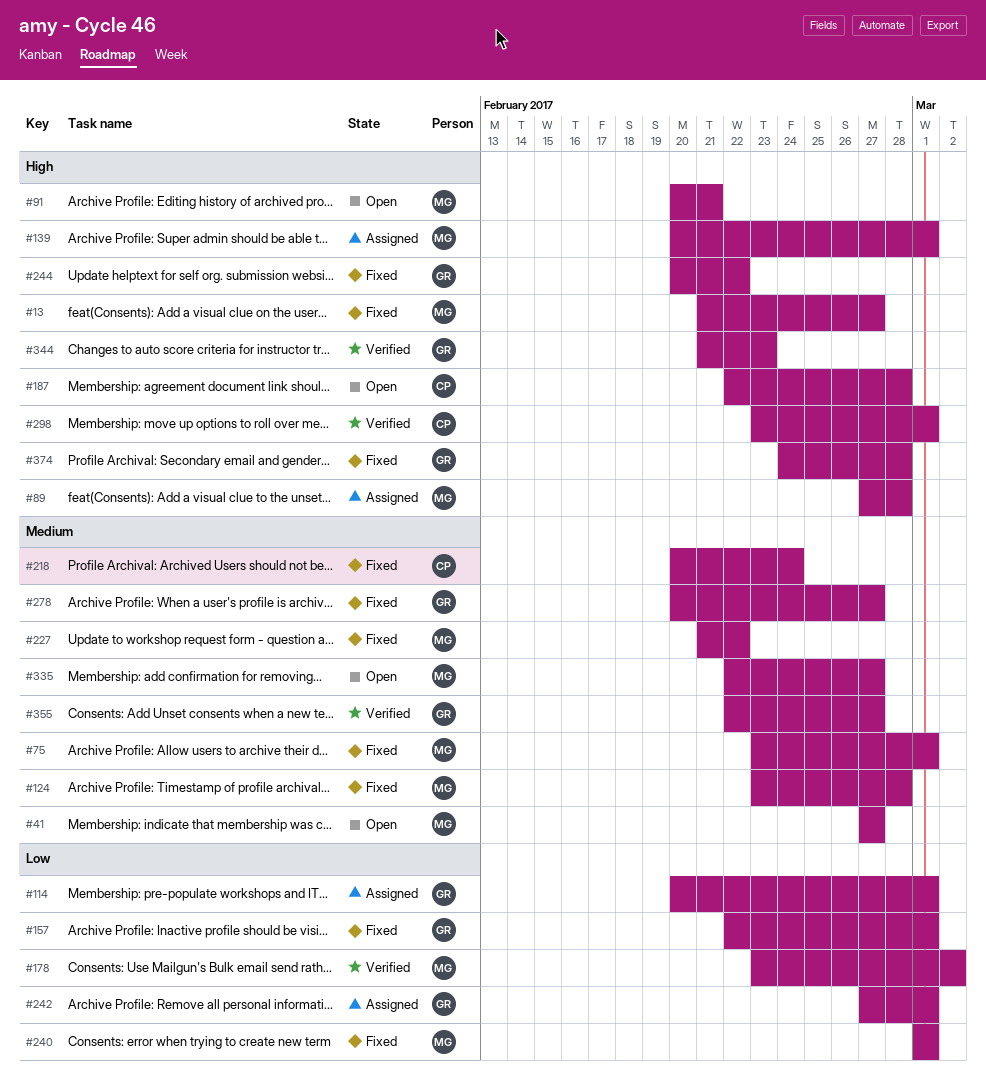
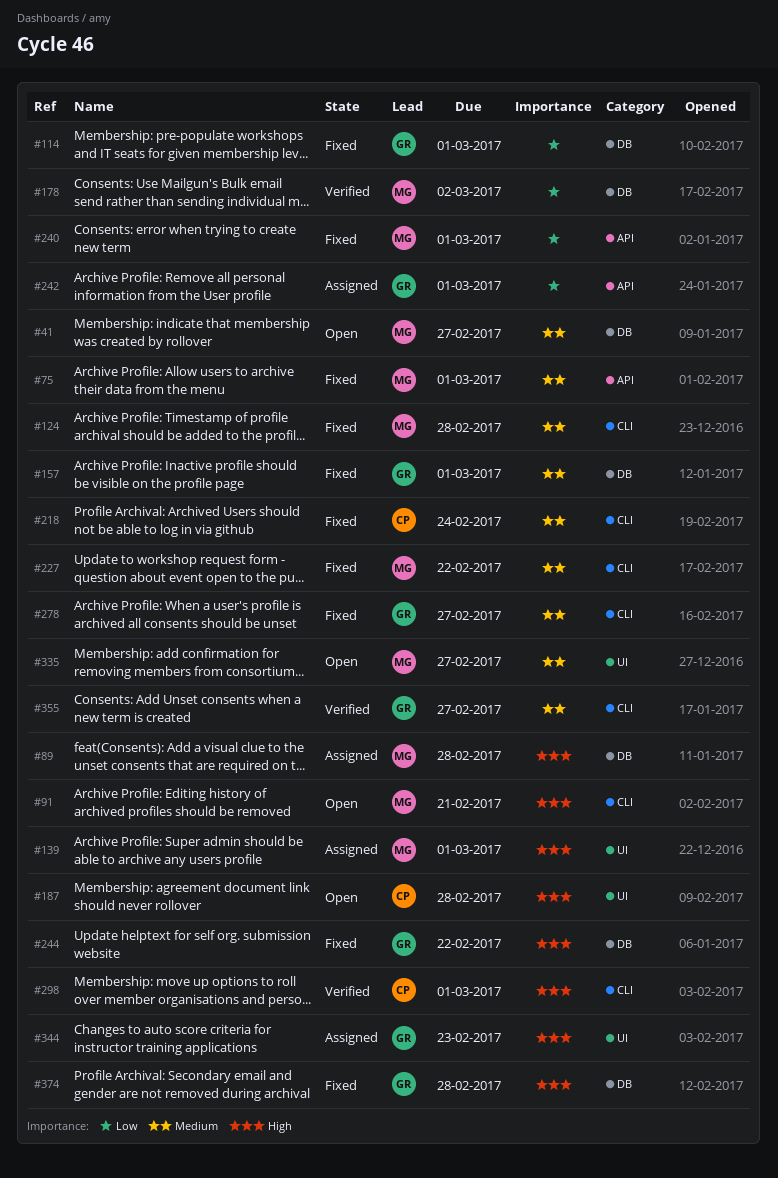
#13: present -> none
#114, status: Assigned -> Fixed
#157, priority: Low -> Medium
#344, status: Verified -> Assigned

